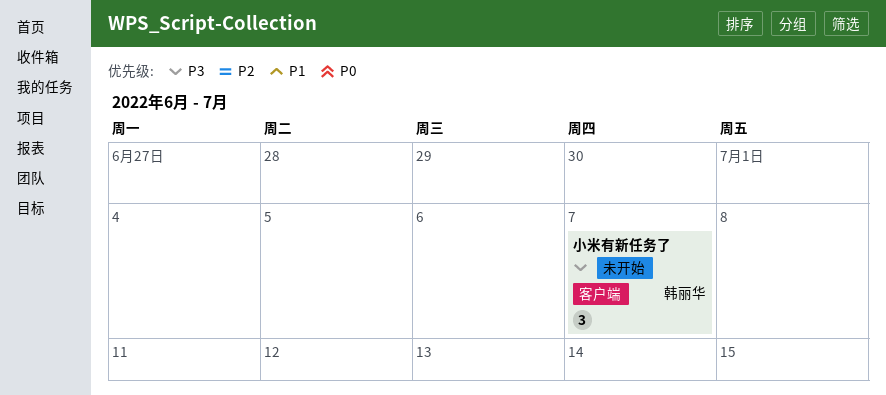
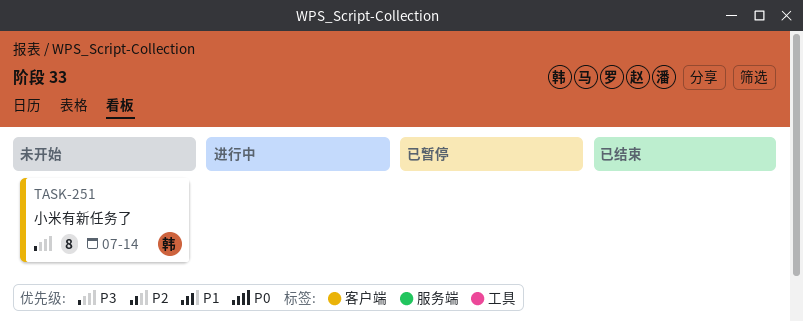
小米有新任务了, estimate: 3 -> 8
小米有新任务了, due: Jul 7 -> Jul 14

